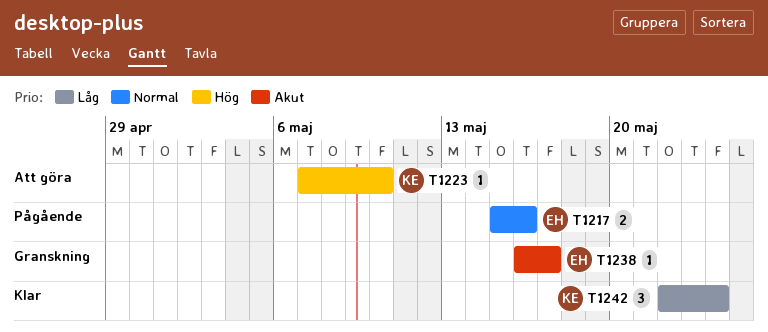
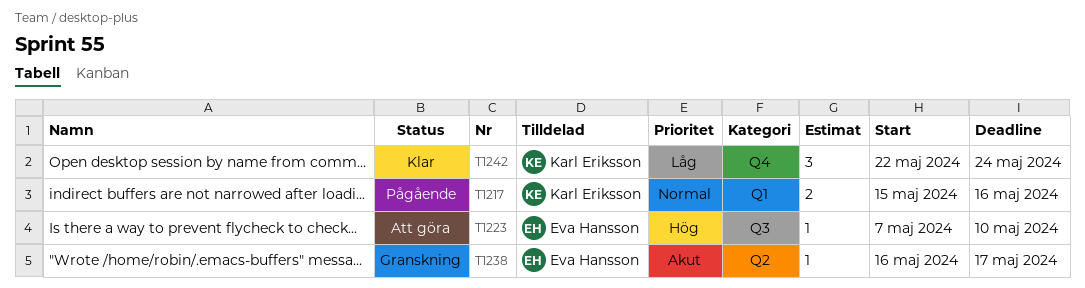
T1217, owner: Eva Hansson -> Karl Eriksson
T1223, owner: Karl Eriksson -> Eva Hansson

